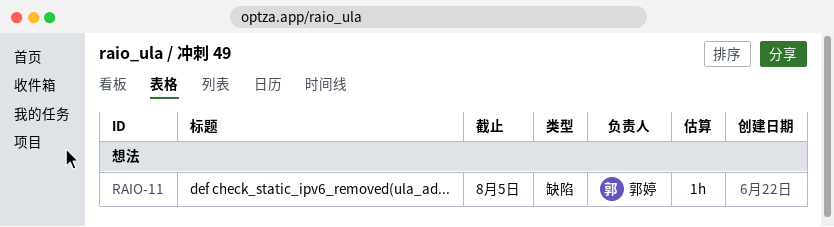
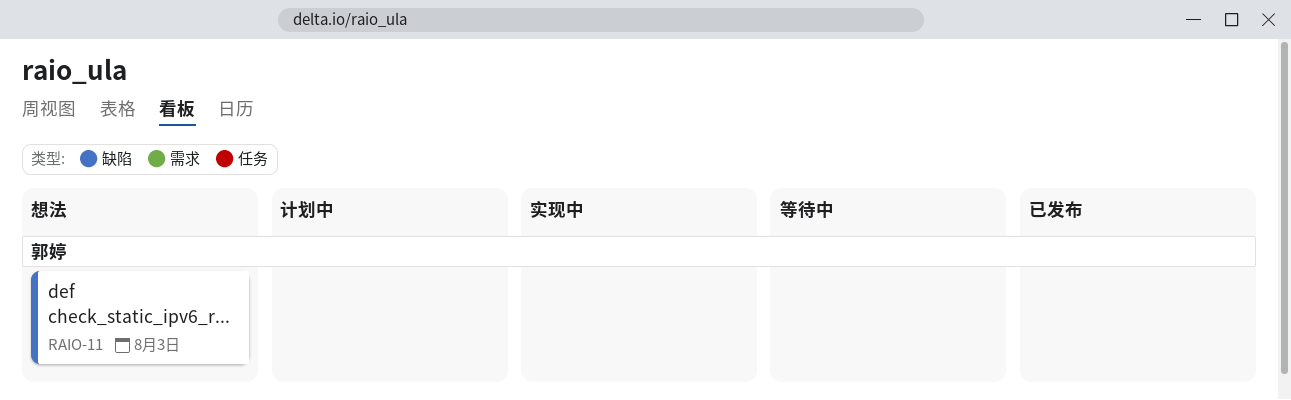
RAIO-11, due: Aug 5 -> Aug 3

